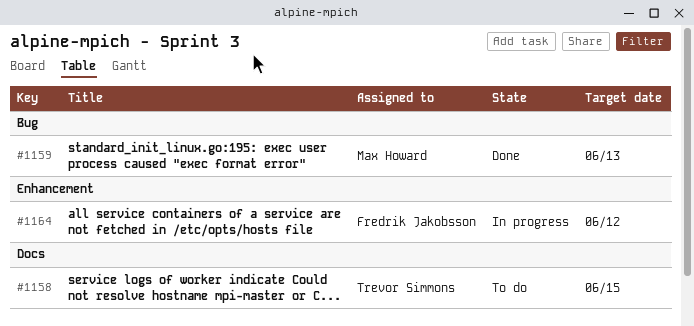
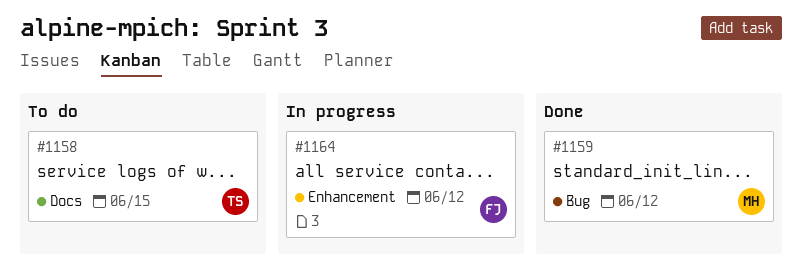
#1159, due: Jun 13 -> Jun 12

